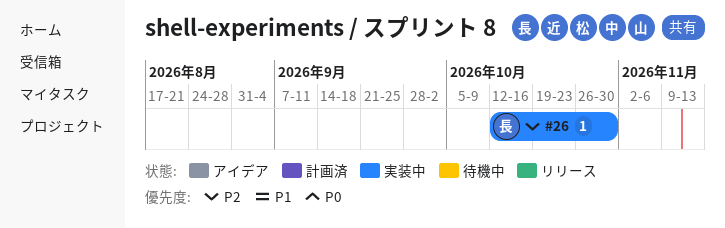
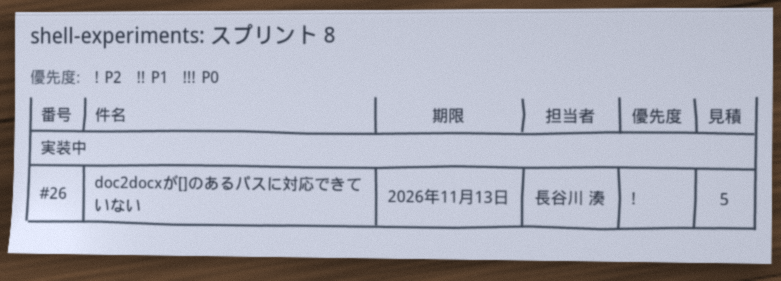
#26, estimate: 1 -> 5
#26, due: Oct 30 -> Nov 13

